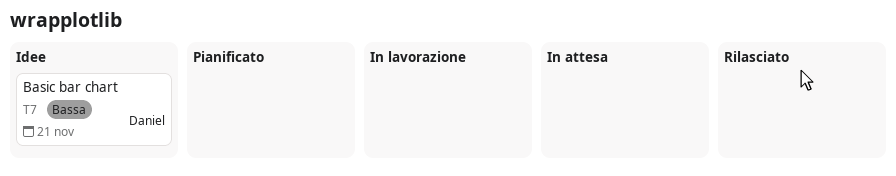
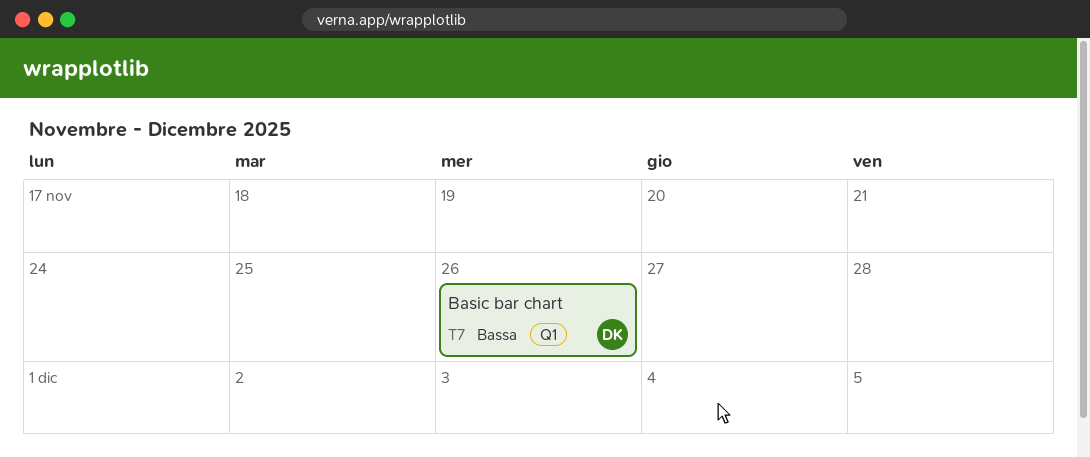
T7, due: Nov 21 -> Nov 26

